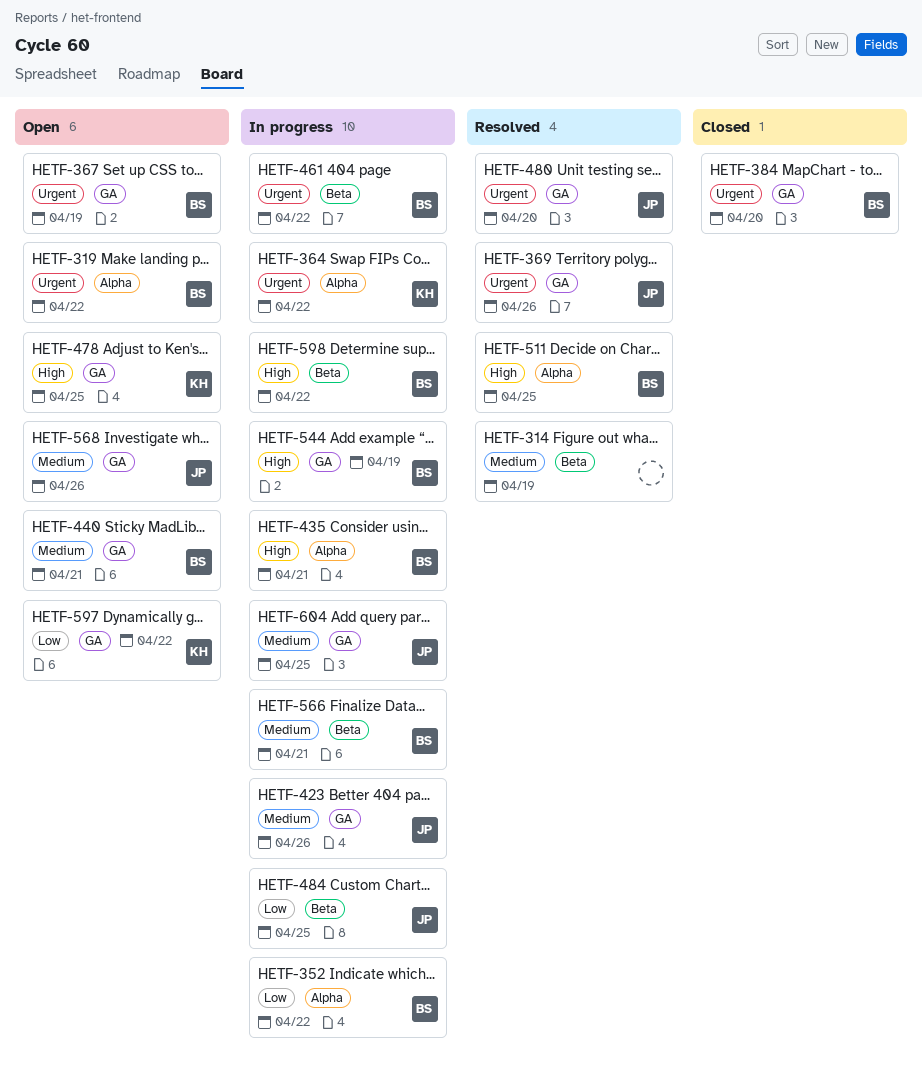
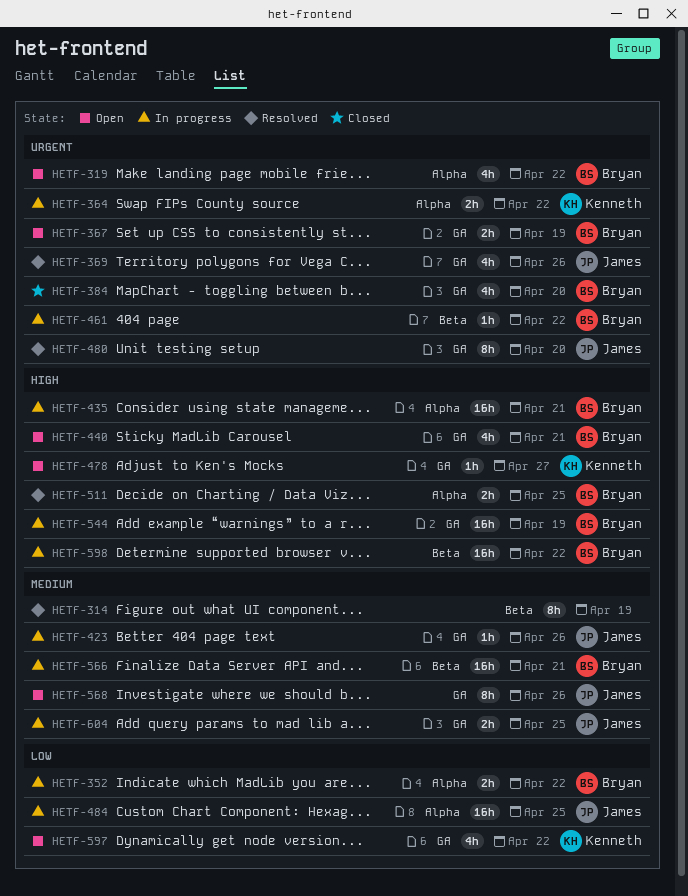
HETF-440, priority: Medium -> High
HETF-478, due: Apr 25 -> Apr 27
HETF-484, label: Beta -> Alpha

